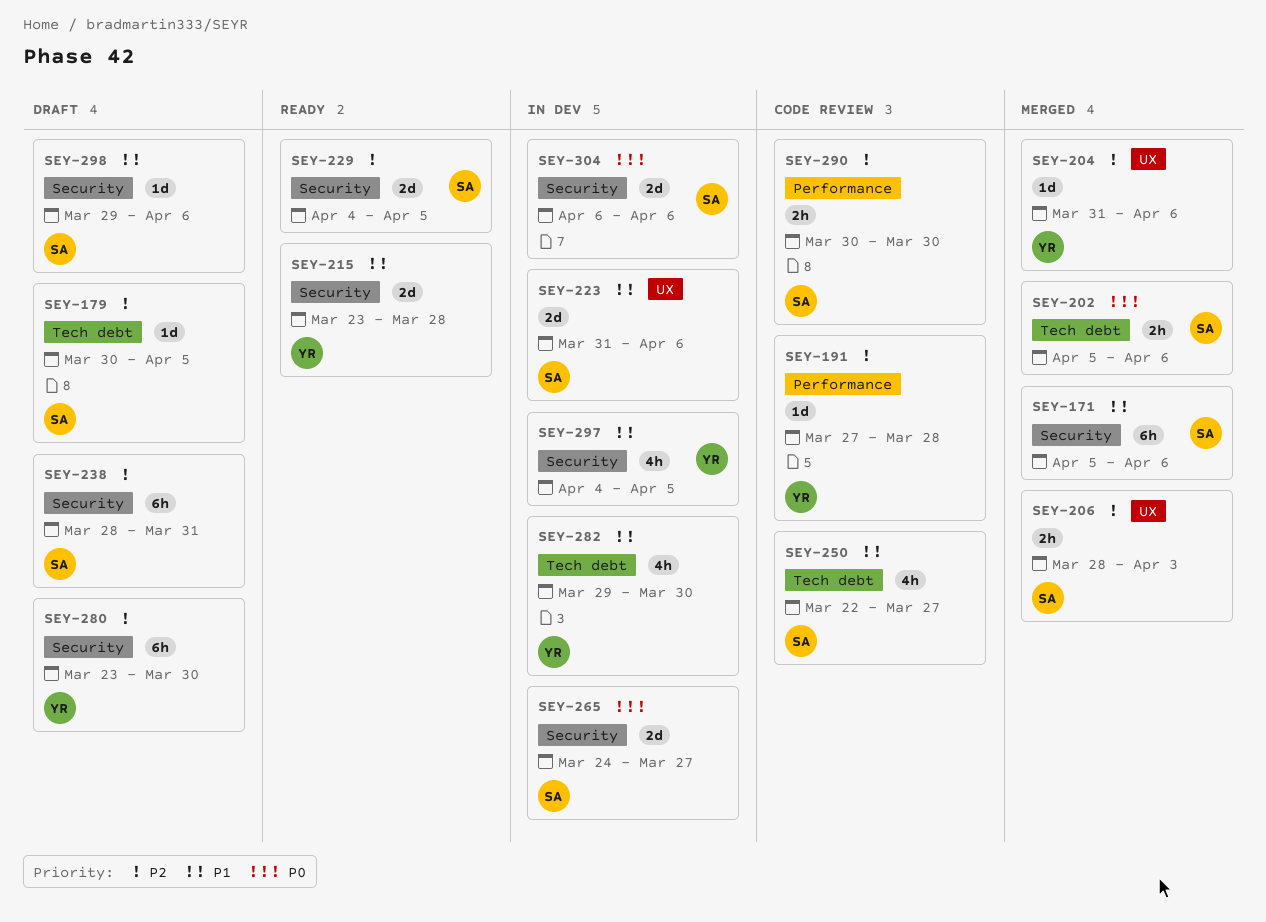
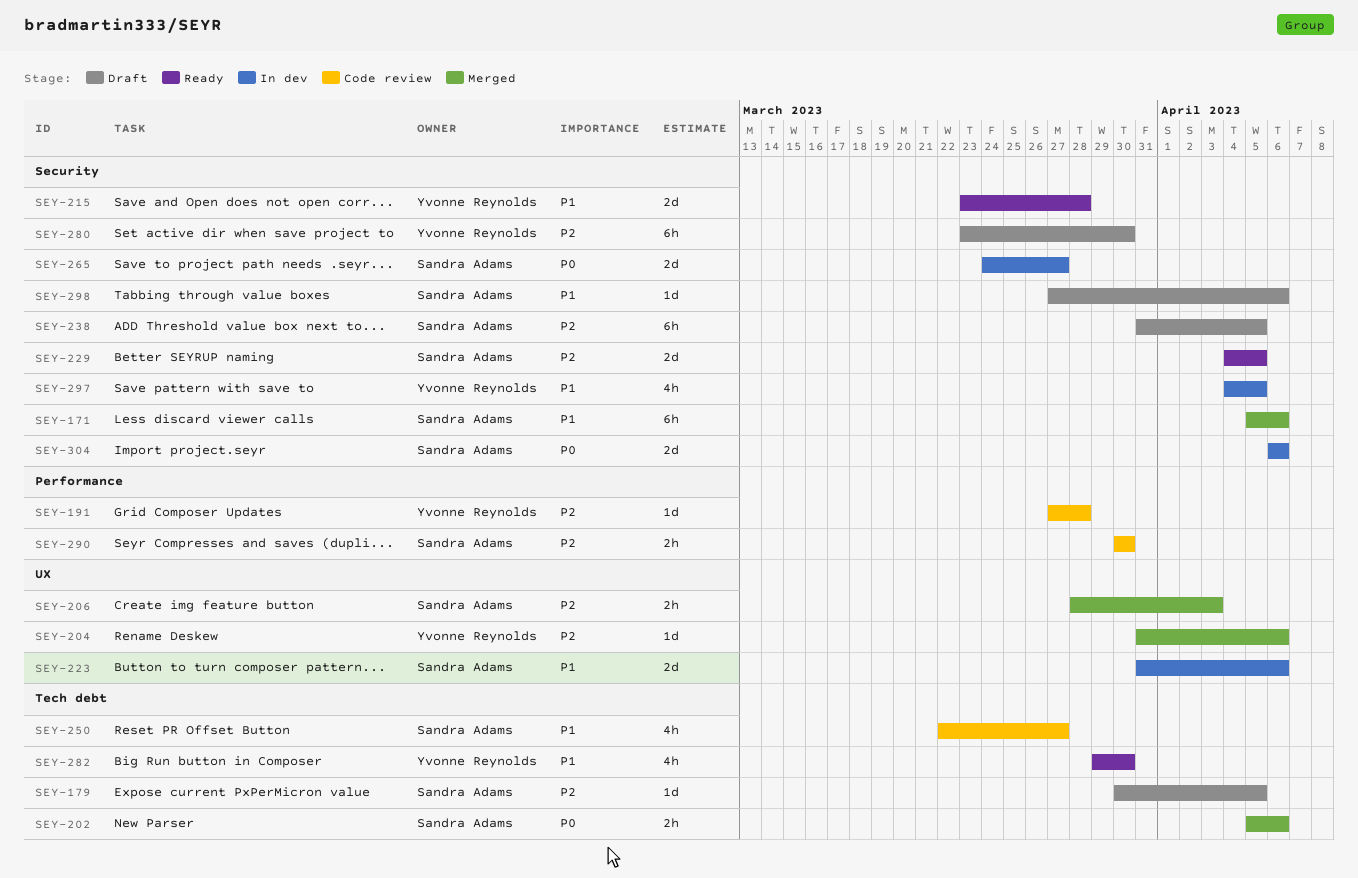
SEY-238, start: Mar 28 -> Mar 31
SEY-238, due: Mar 31 -> Apr 5
SEY-282, status: In dev -> Ready
SEY-298, start: Mar 29 -> Mar 27

